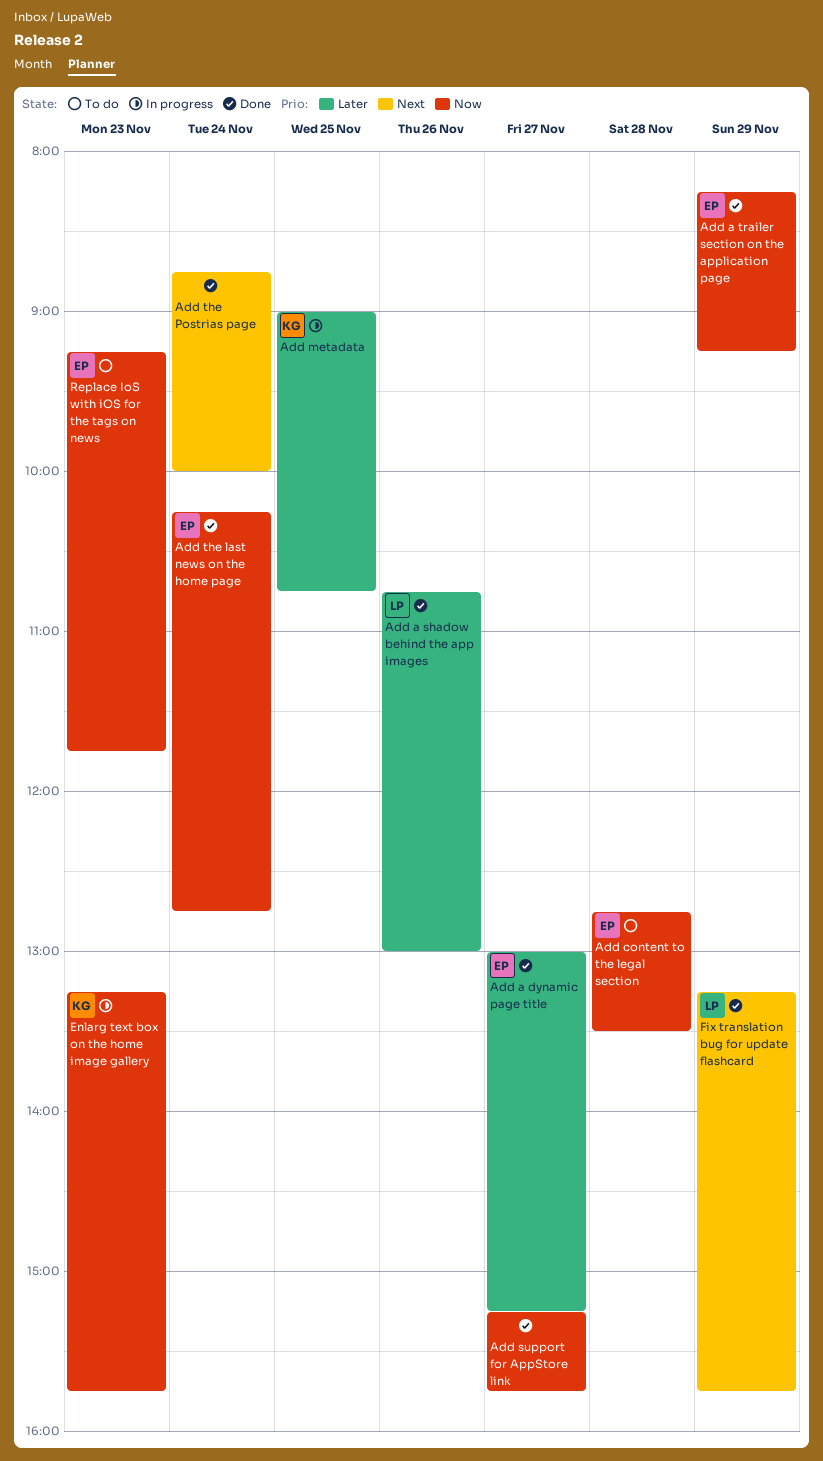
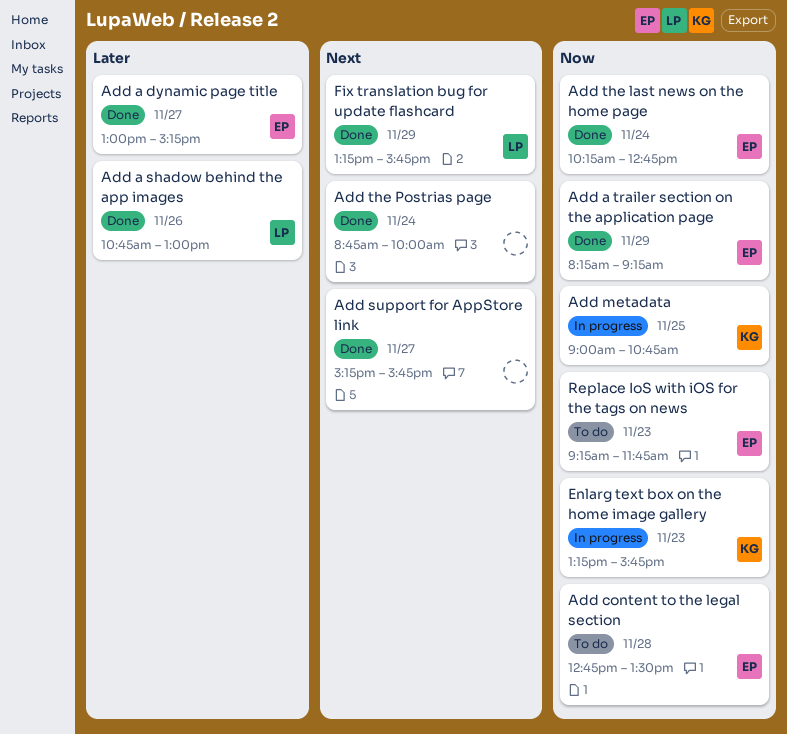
Add metadata, priority: Later -> Now
Add support for AppStore link, priority: Now -> Next

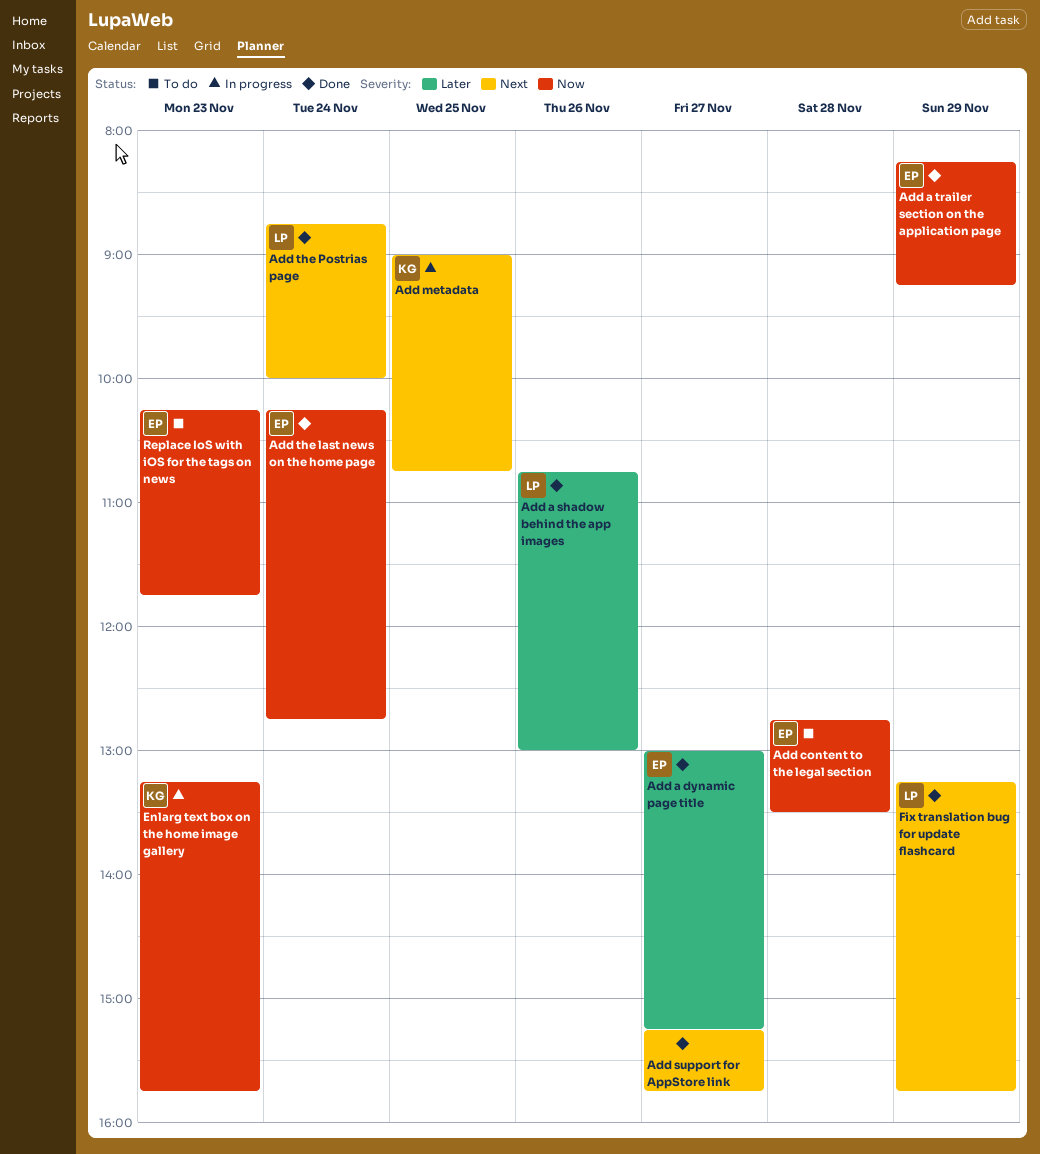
Add metadata, priority: Now -> Next
Add the Postrias page, owner: none -> LP
Replace IoS with iOS for the tags on news, begins: 09:15 -> 10:15

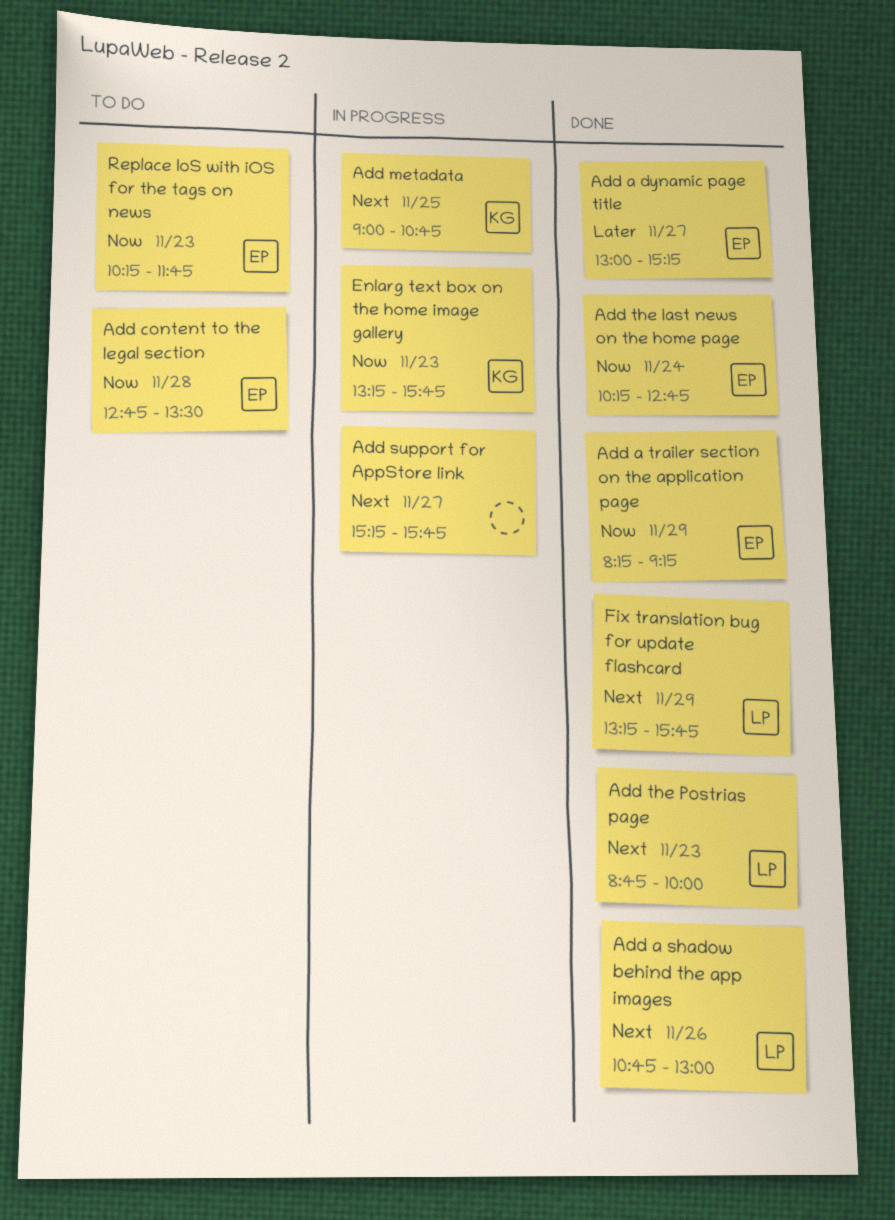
Add a shadow behind the app images, priority: Later -> Next
Add support for AppStore link, status: Done -> In progress
Add the Postrias page, day: Nov 24 -> Nov 23

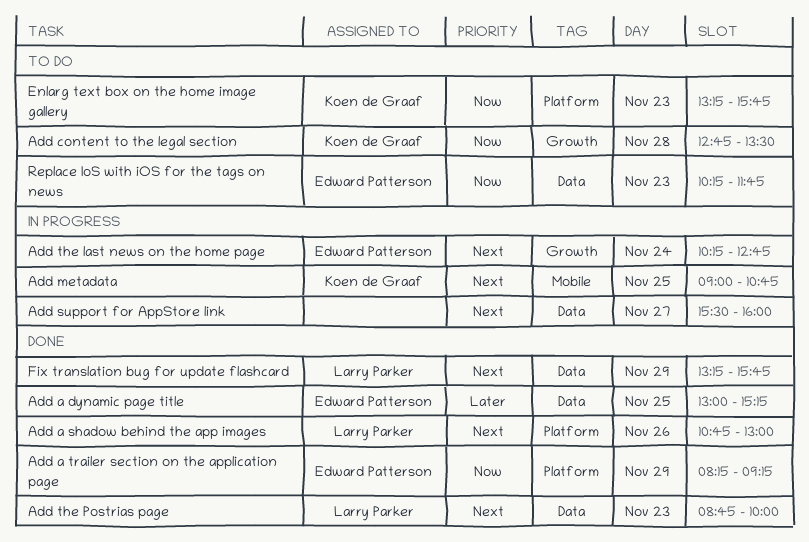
Add a dynamic page title, day: Nov 27 -> Nov 25
Add content to the legal section, owner: Edward Patterson -> Koen de Graaf
Add support for AppStore link, begins: 15:15 -> 15:30
Add support for AppStore link, ends: 15:45 -> 16:00
Add the last news on the home page, status: Done -> In progress
Add the last news on the home page, priority: Now -> Next
Enlarg text box on the home image gallery, status: In progress -> To do

